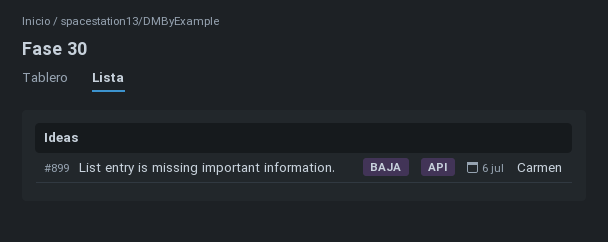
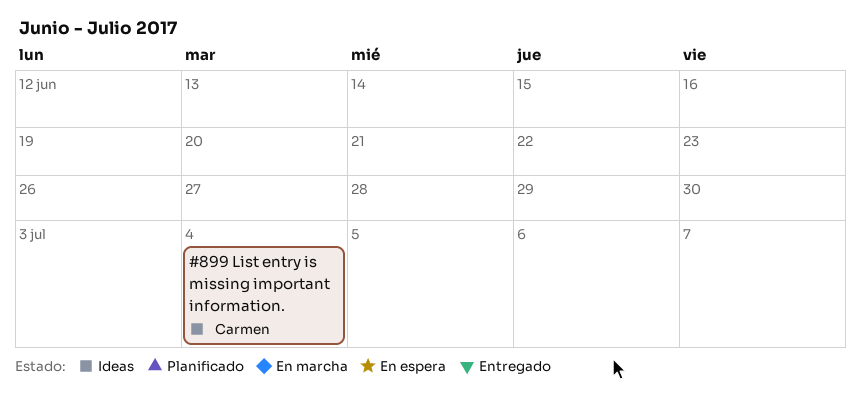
#899, due: Jul 6 -> Jul 4

